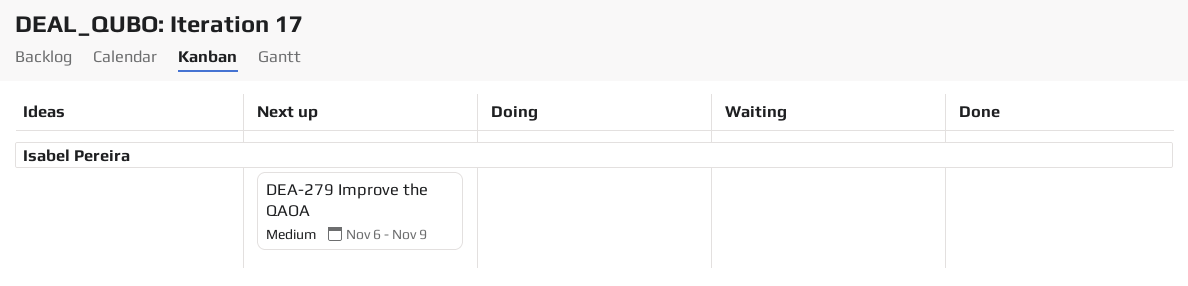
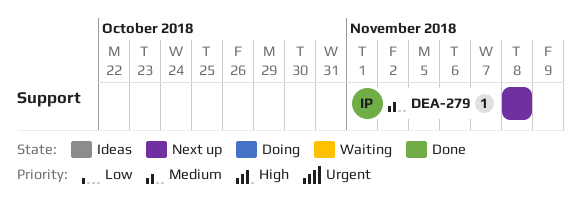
DEA-279, start: Nov 6 -> Nov 8
DEA-279, due: Nov 9 -> Nov 8

